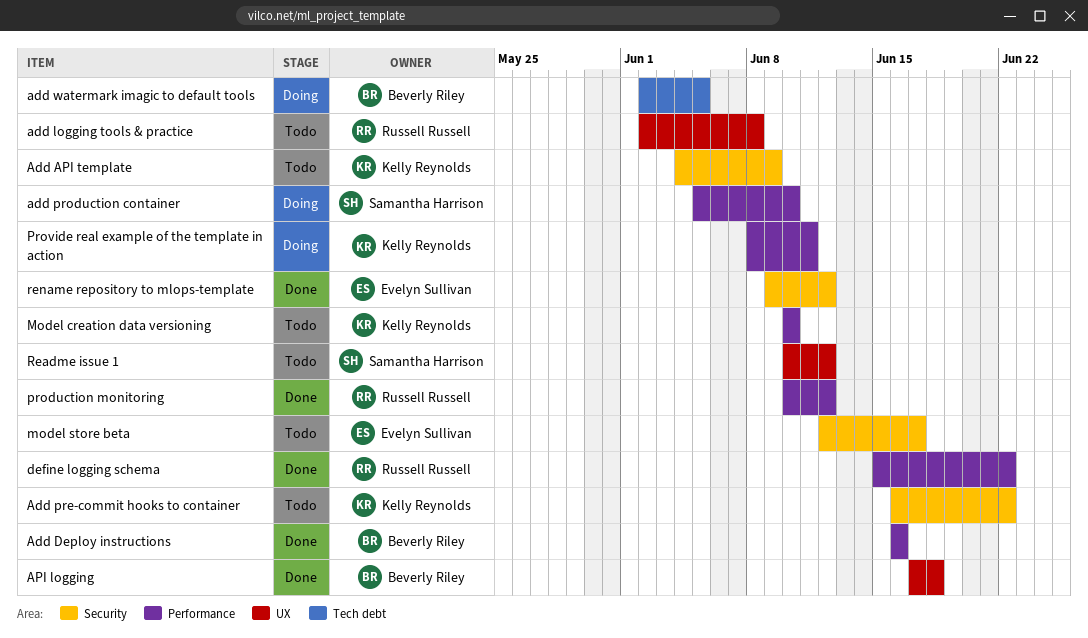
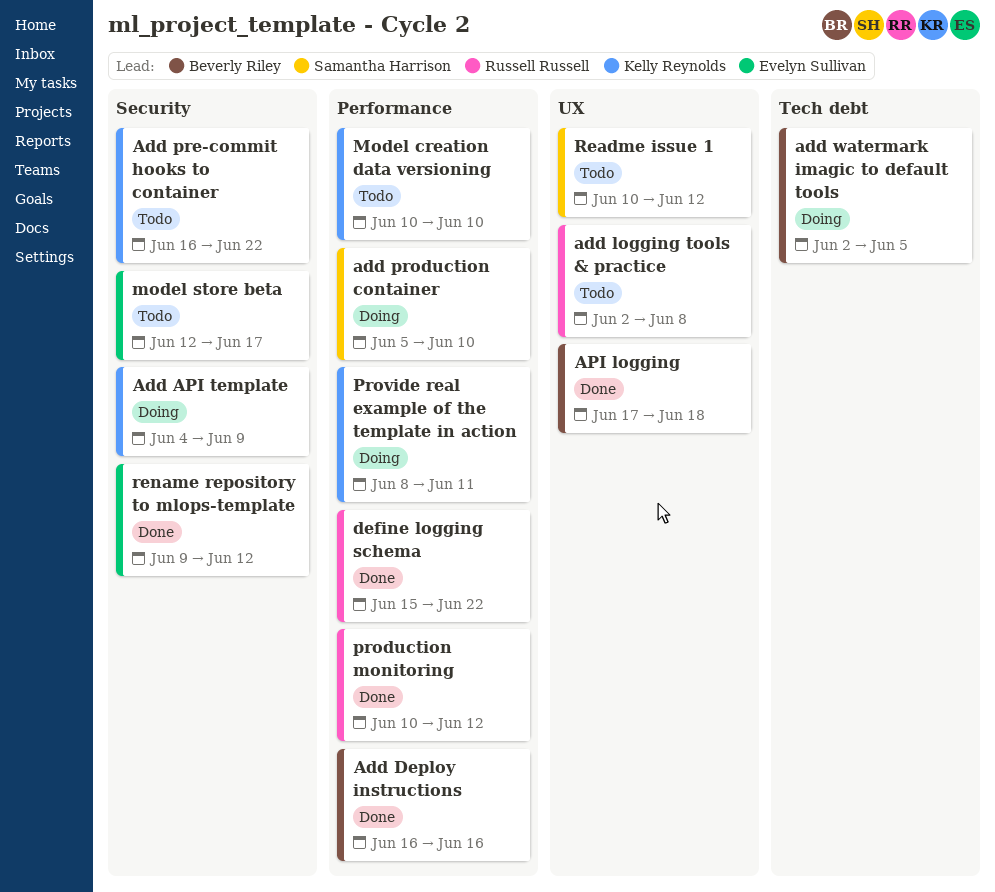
Add API template, status: Todo -> Doing

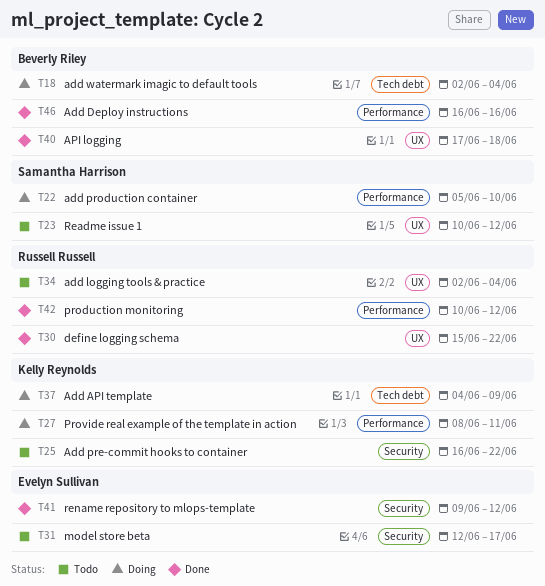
Add API template, label: Security -> Tech debt
add logging tools & practice, due: Jun 8 -> Jun 4
add watermark imagic to default tools, due: Jun 5 -> Jun 4
define logging schema, label: Performance -> UX
Model creation data versioning: present -> none

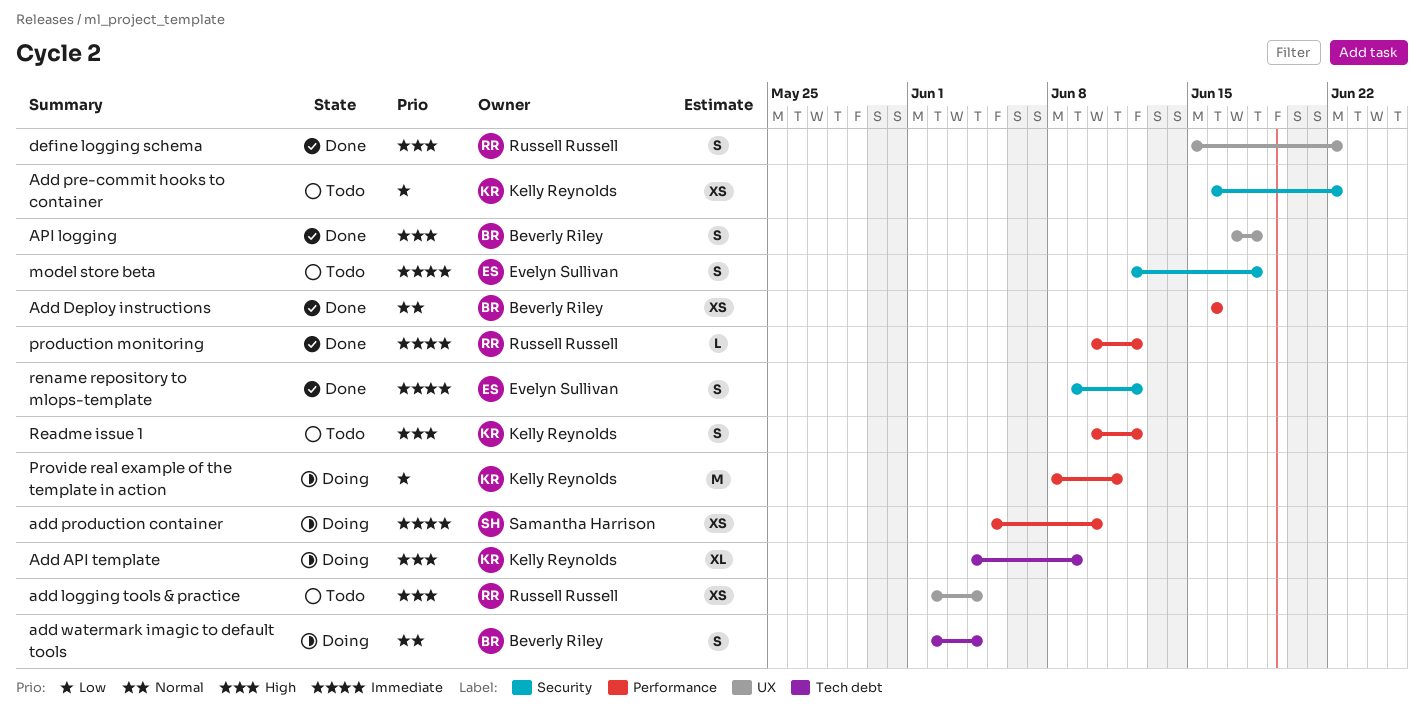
model store beta, due: Jun 17 -> Jun 18
Readme issue 1, owner: Samantha Harrison -> Kelly Reynolds
Readme issue 1, label: UX -> Performance

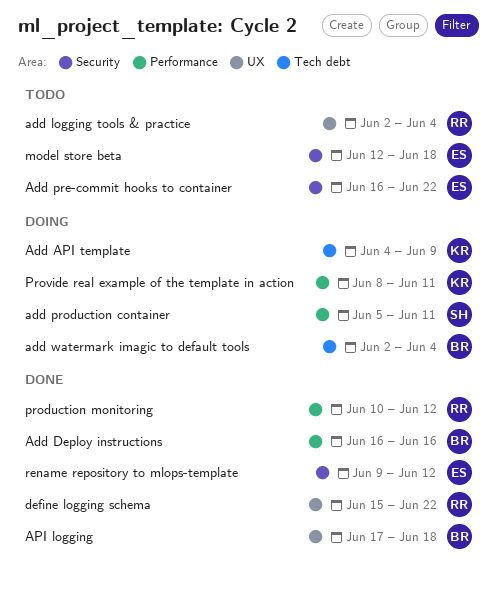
Add pre-commit hooks to container, owner: Kelly Reynolds -> Evelyn Sullivan
add production container, due: Jun 10 -> Jun 11
Readme issue 1: present -> none

